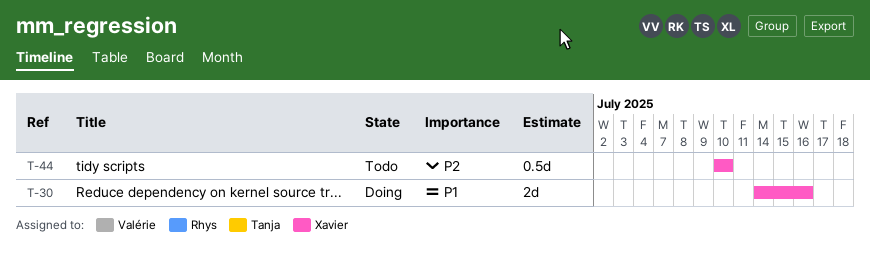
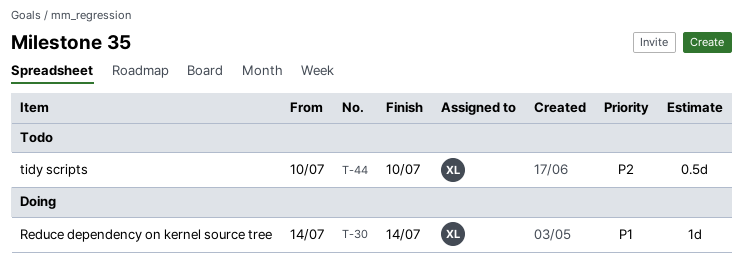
T-30, estimate: 2d -> 1d
T-30, due: Jul 16 -> Jul 14

